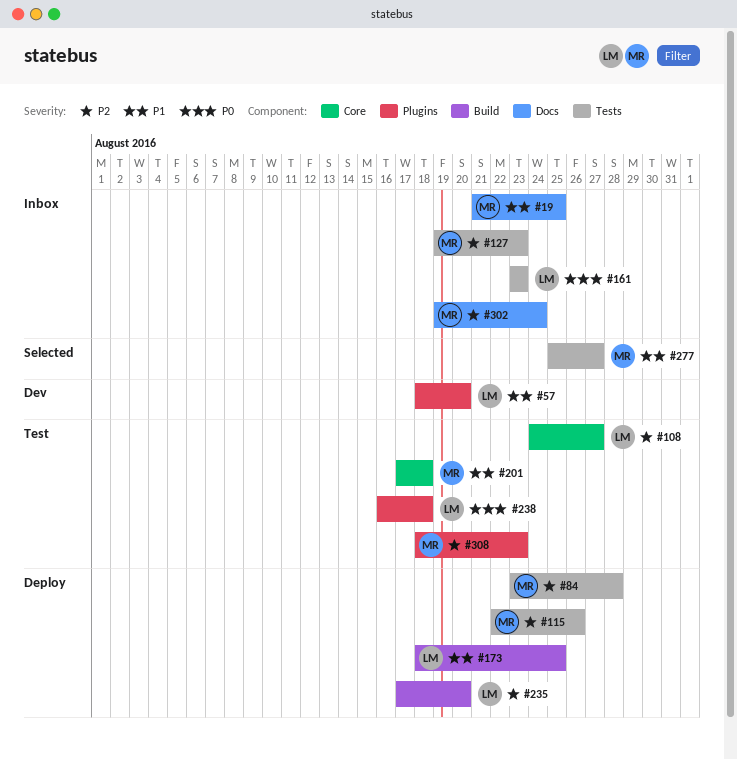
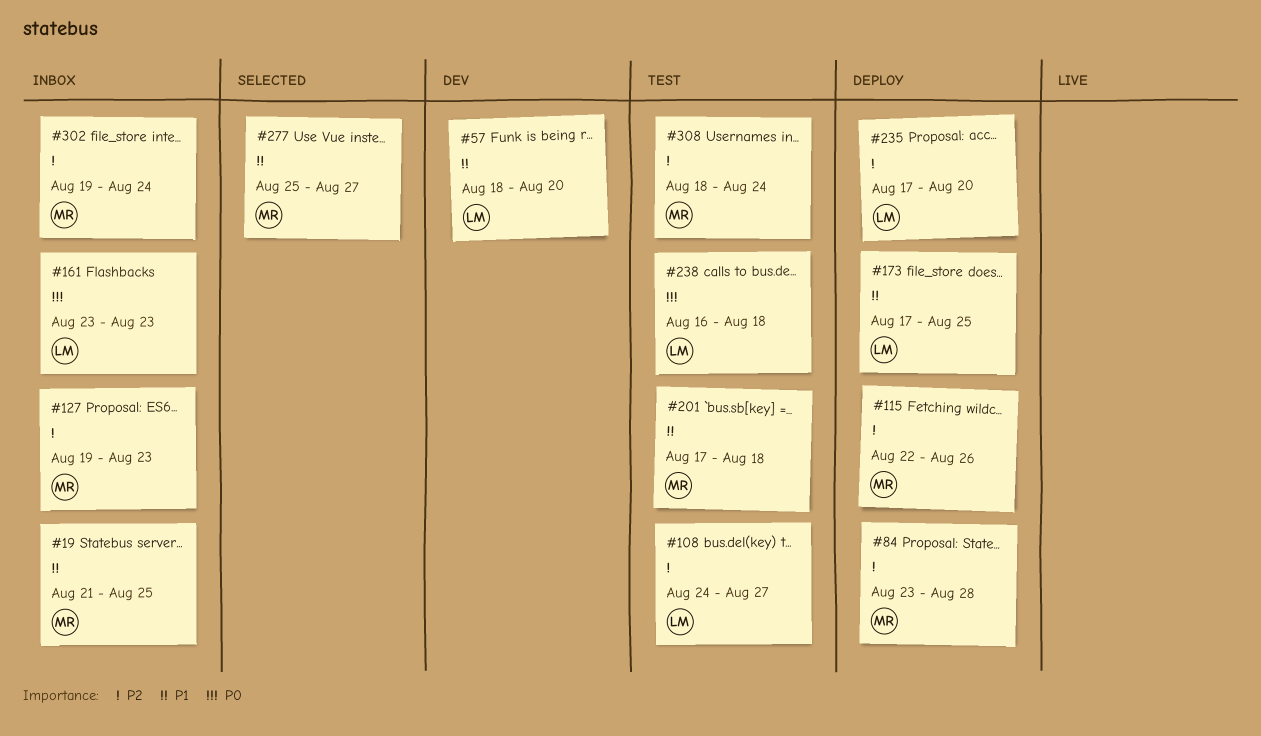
#173, start: Aug 18 -> Aug 17
#308, due: Aug 23 -> Aug 24

